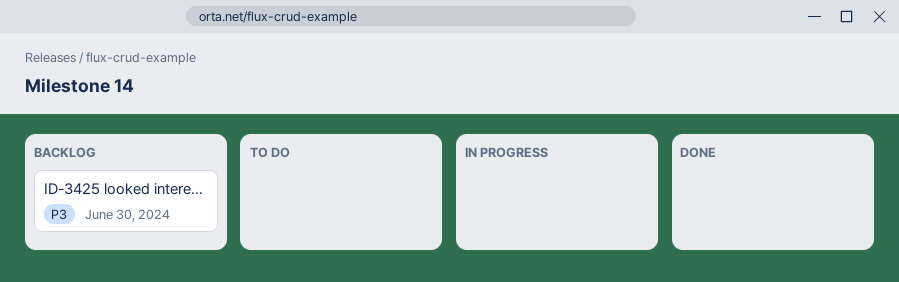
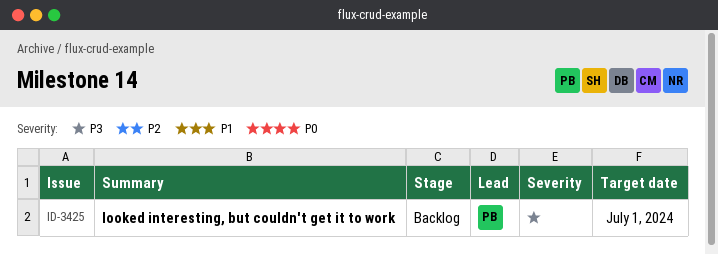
ID-3425, due: Jun 30 -> Jul 1

